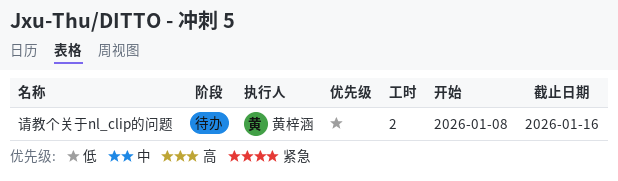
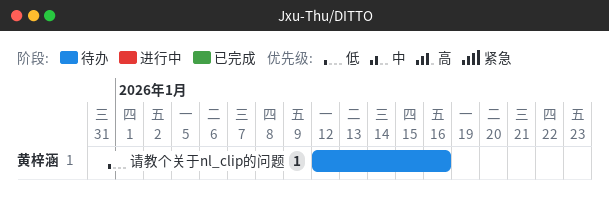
请教个关于nl_clip的问题, estimate: 2 -> 1
请教个关于nl_clip的问题, start: Jan 8 -> Jan 12

